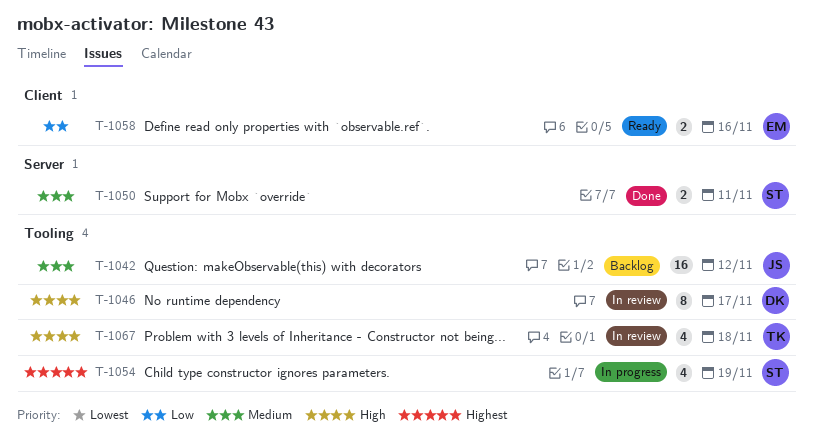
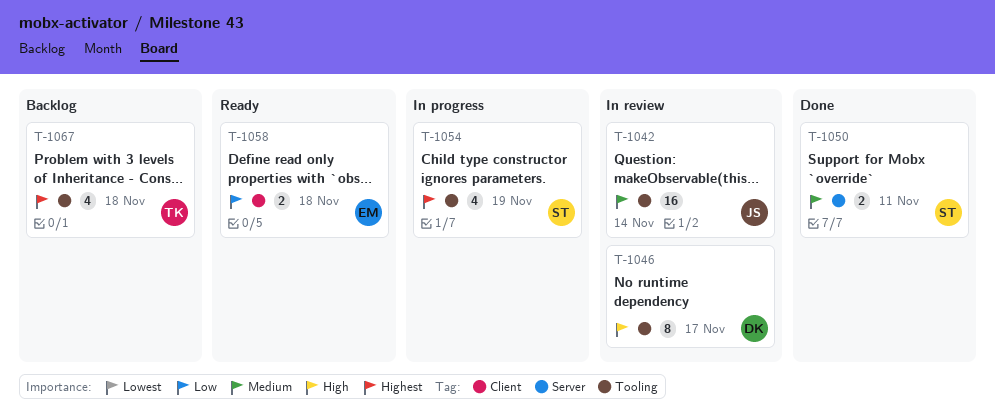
T-1042, status: Backlog -> In review
T-1042, due: Nov 12 -> Nov 14
T-1058, due: Nov 16 -> Nov 18
T-1067, status: In review -> Backlog
T-1067, priority: High -> Highest

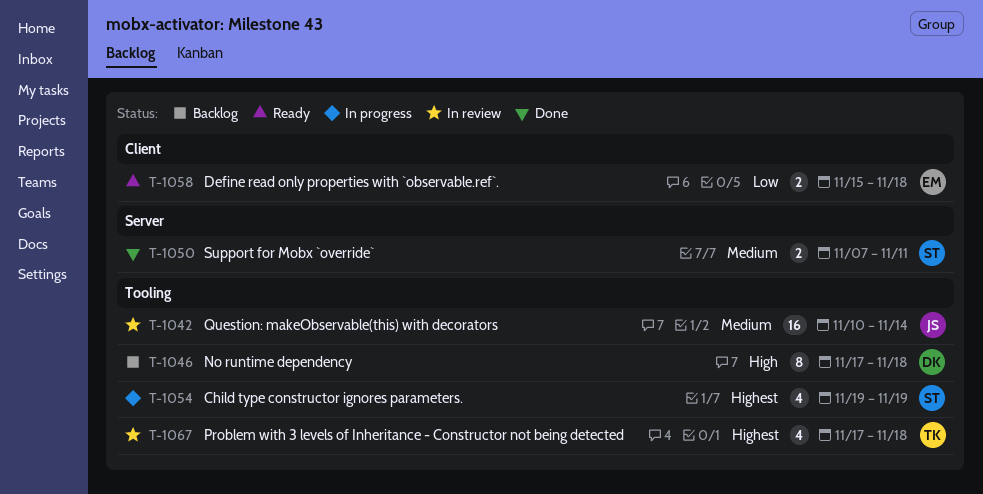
T-1046, status: In review -> Backlog
T-1046, due: Nov 17 -> Nov 18
T-1067, status: Backlog -> In review

